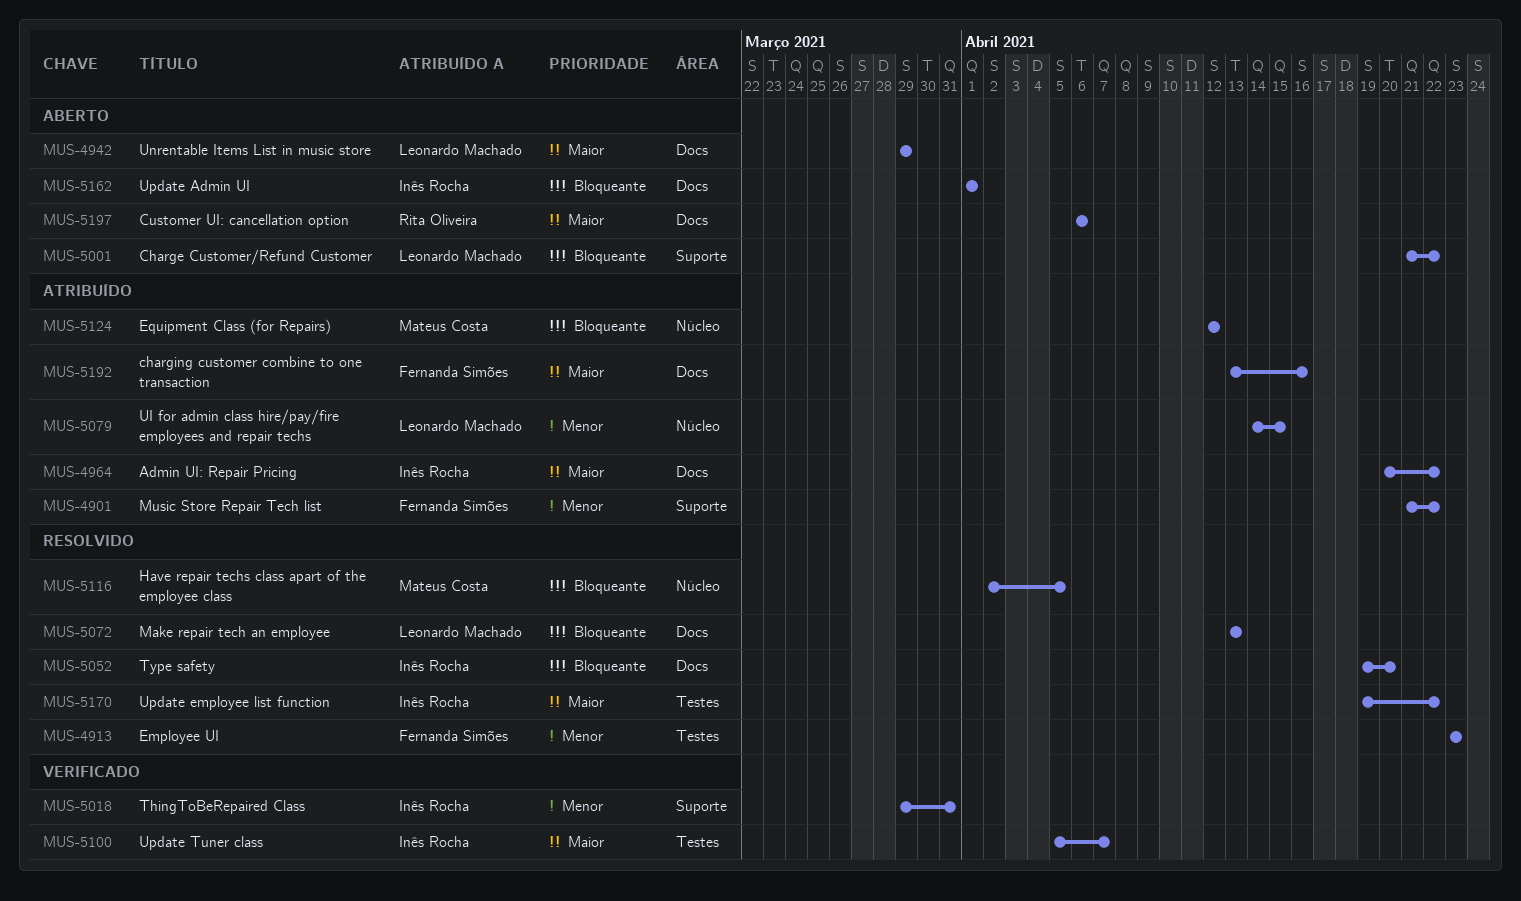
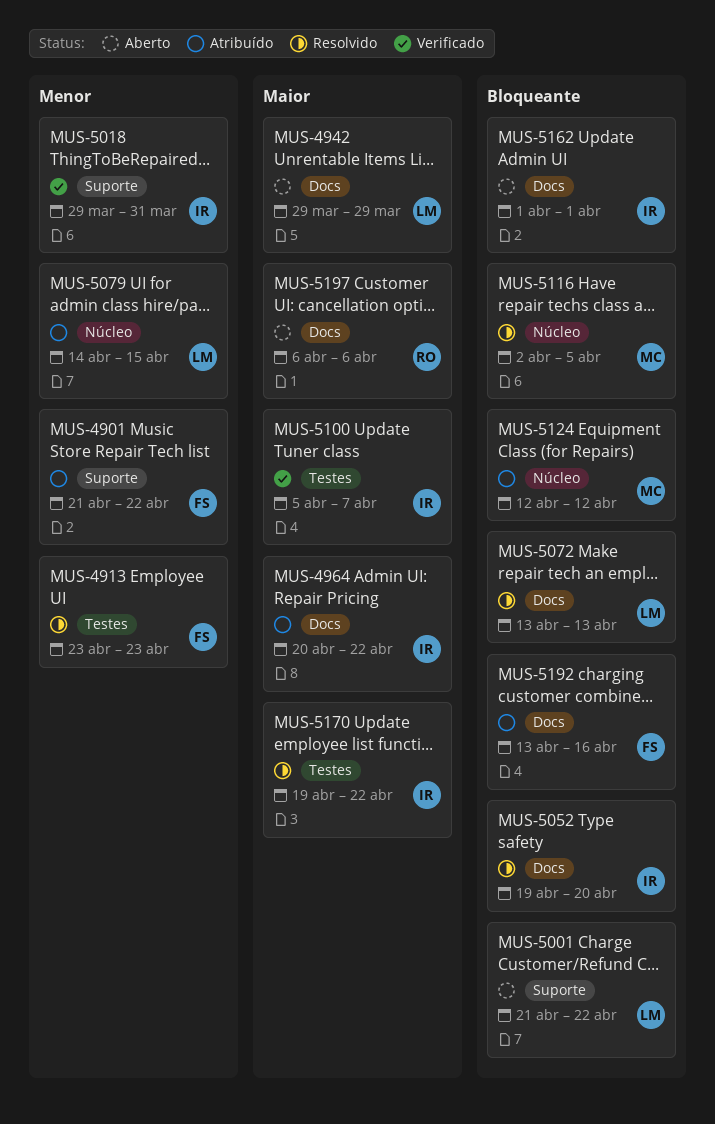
MUS-5192, priority: Maior -> Bloqueante

